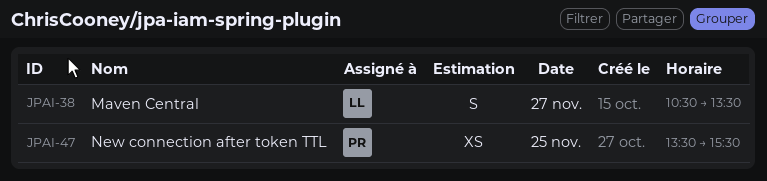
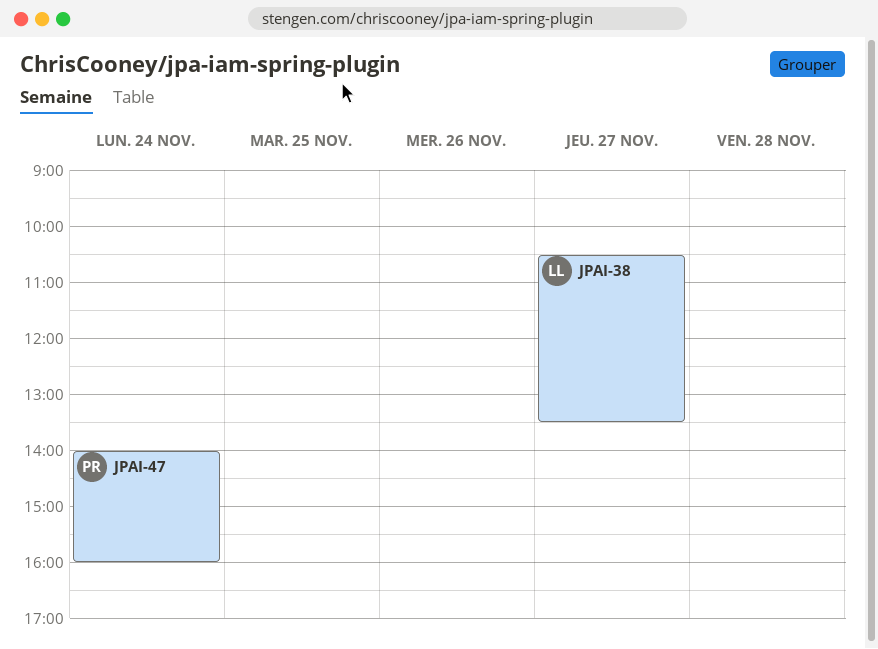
JPAI-47, day: Nov 25 -> Nov 24
JPAI-47, begins: 13:30 -> 14:00
JPAI-47, ends: 15:30 -> 16:00

